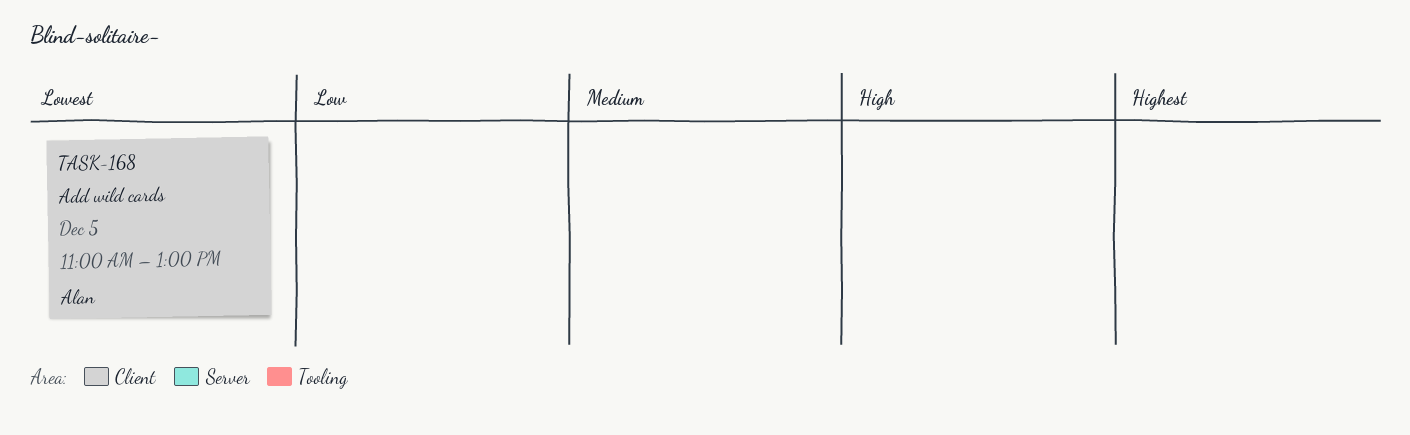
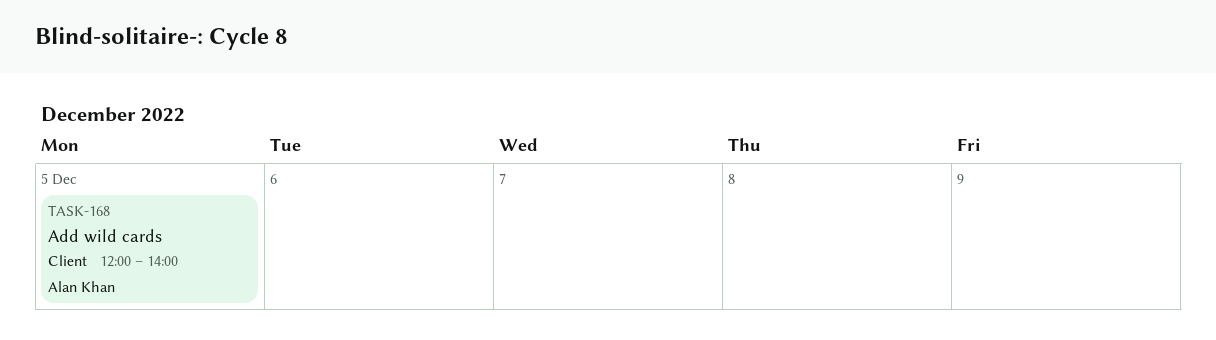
TASK-168, begins: 11:00 -> 12:00
TASK-168, ends: 13:00 -> 14:00

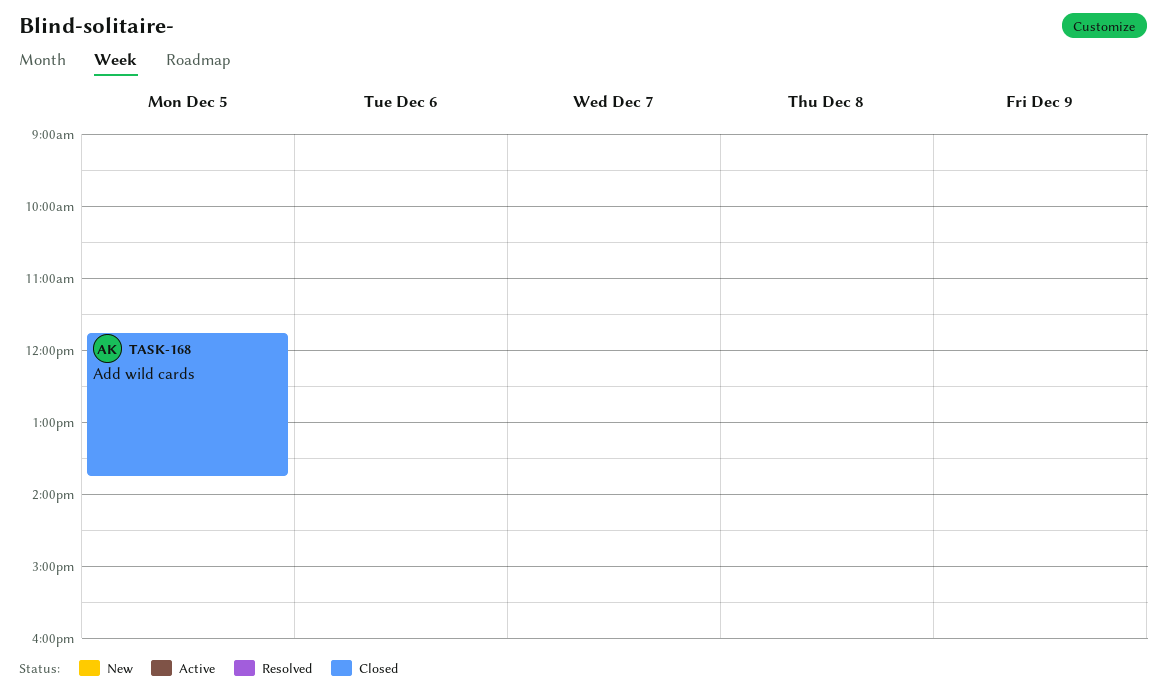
TASK-168, begins: 12:00 -> 11:45
TASK-168, ends: 14:00 -> 13:45

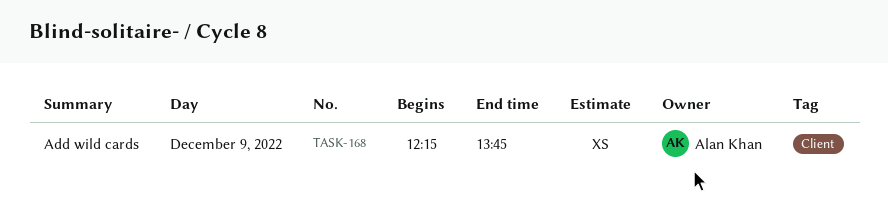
TASK-168, day: Dec 5 -> Dec 9
TASK-168, begins: 11:45 -> 12:15

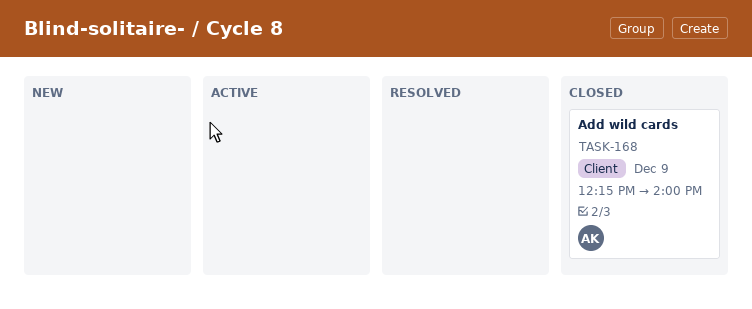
TASK-168, ends: 13:45 -> 14:00

